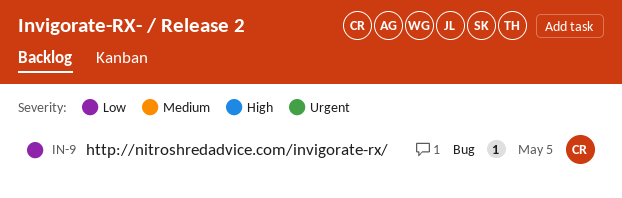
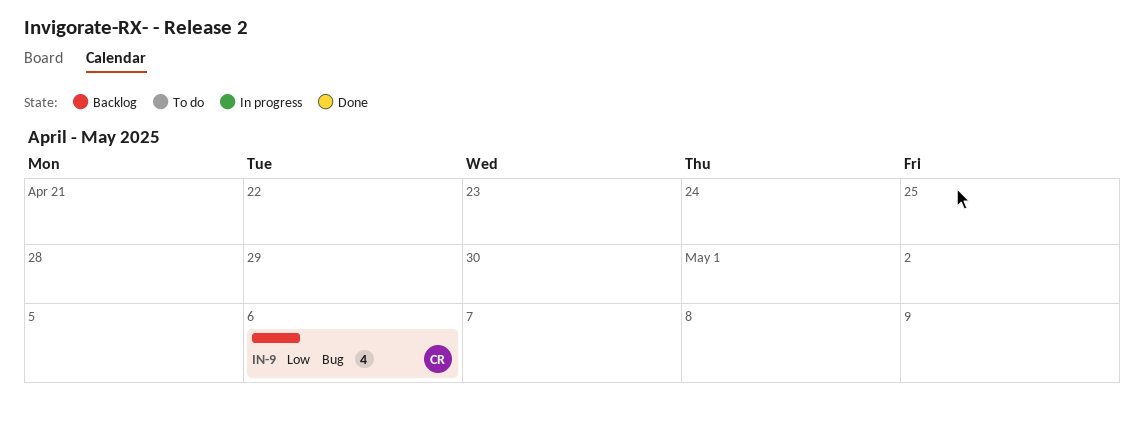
IN-9, estimate: 1 -> 4
IN-9, due: May 5 -> May 6

